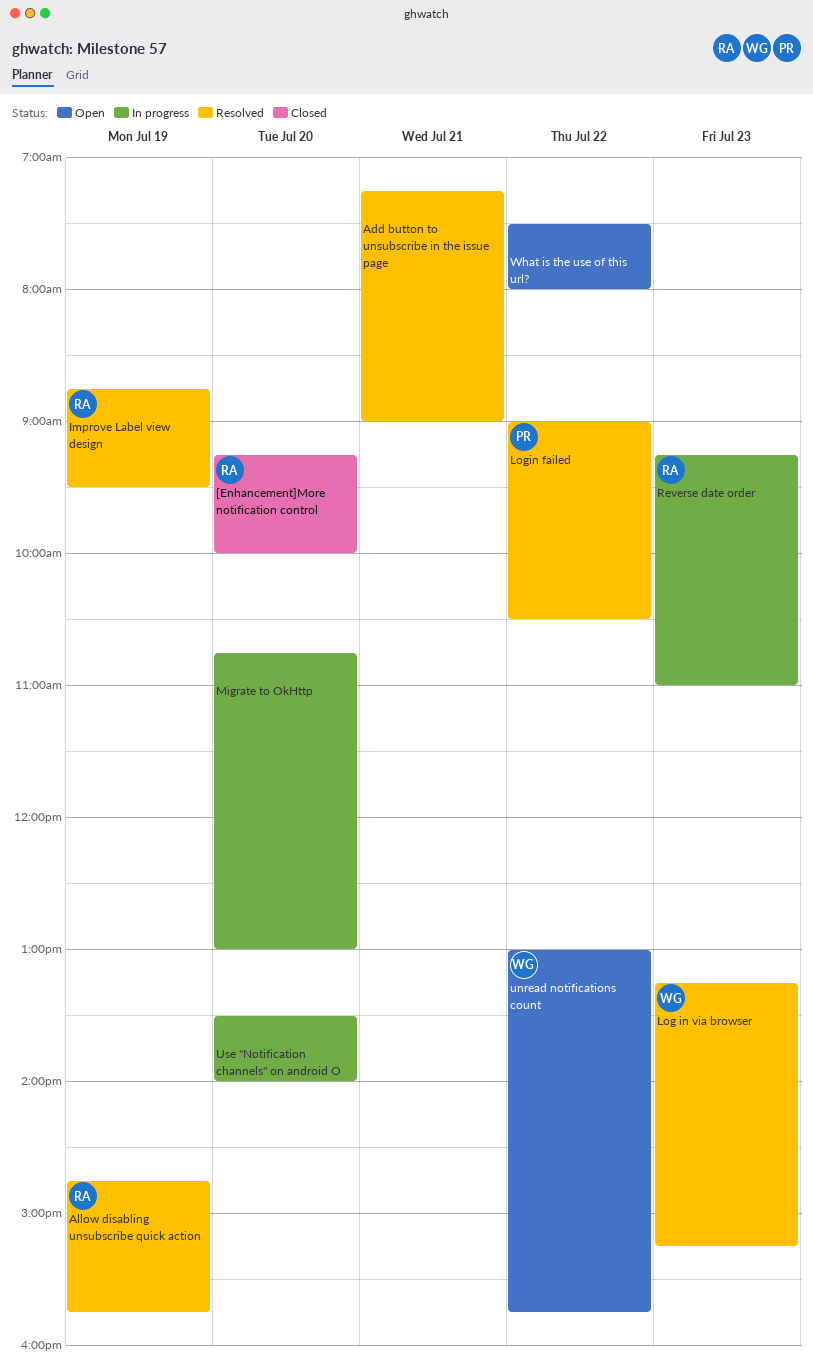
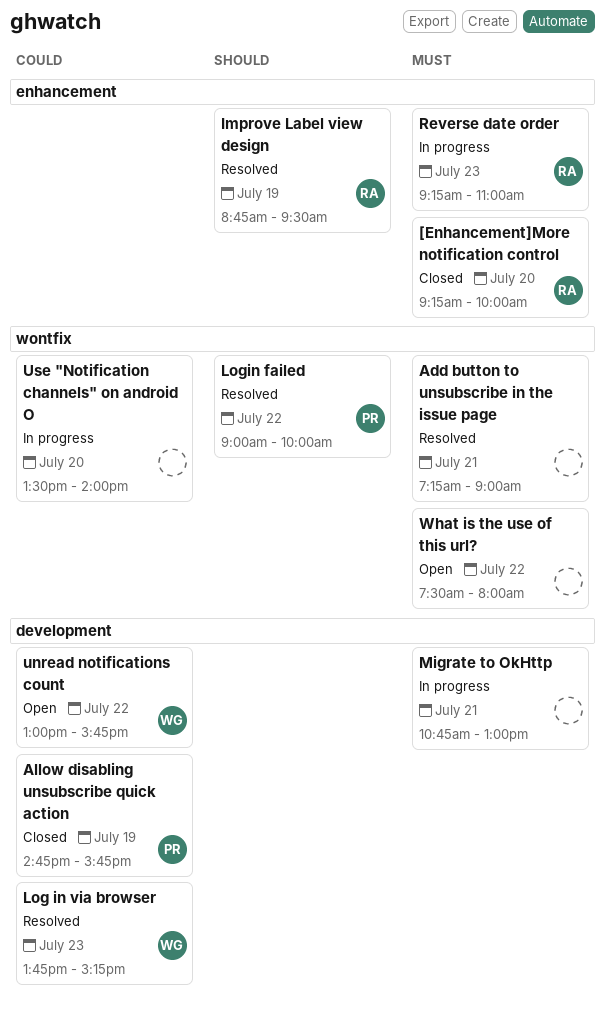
Allow disabling unsubscribe quick action, status: Resolved -> Closed
Allow disabling unsubscribe quick action, owner: RA -> PR
Log in via browser, begins: 13:15 -> 13:45
Login failed, ends: 10:30 -> 10:00
Migrate to OkHttp, day: Jul 20 -> Jul 21

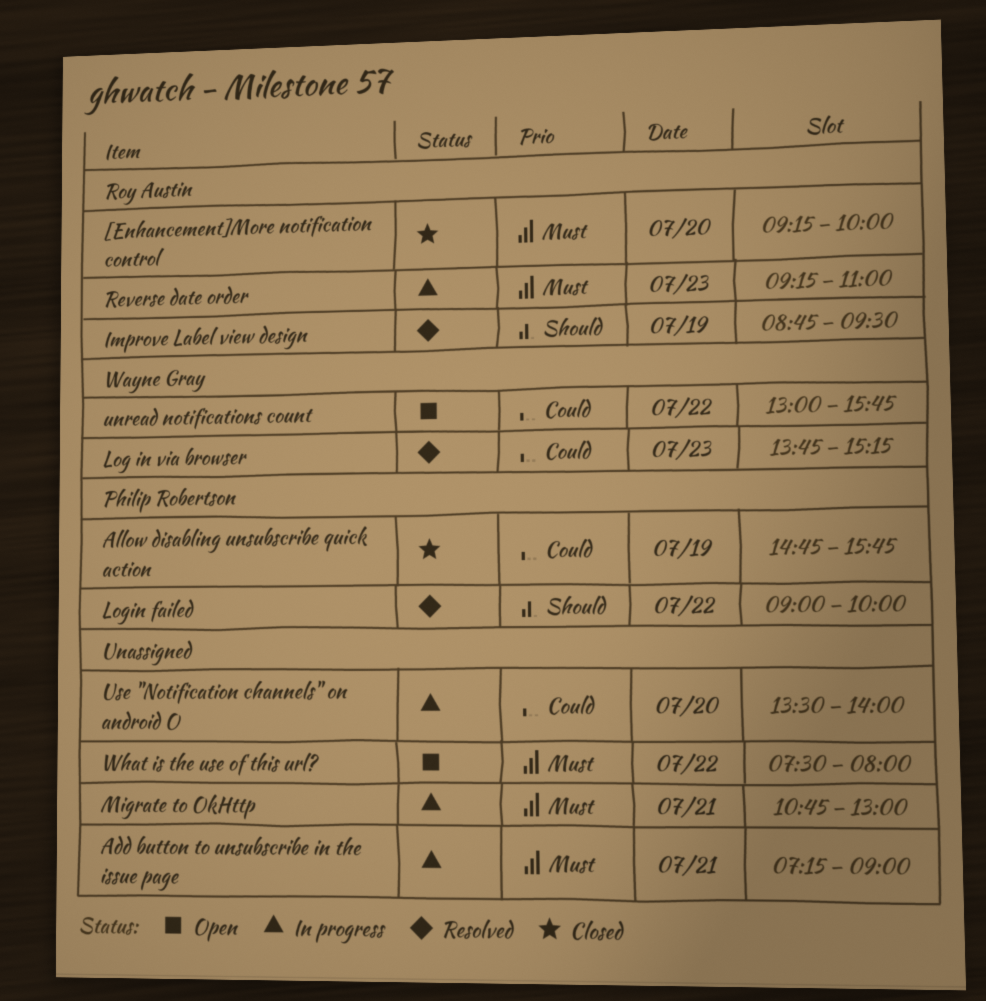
Add button to unsubscribe in the issue page, status: Resolved -> In progress

